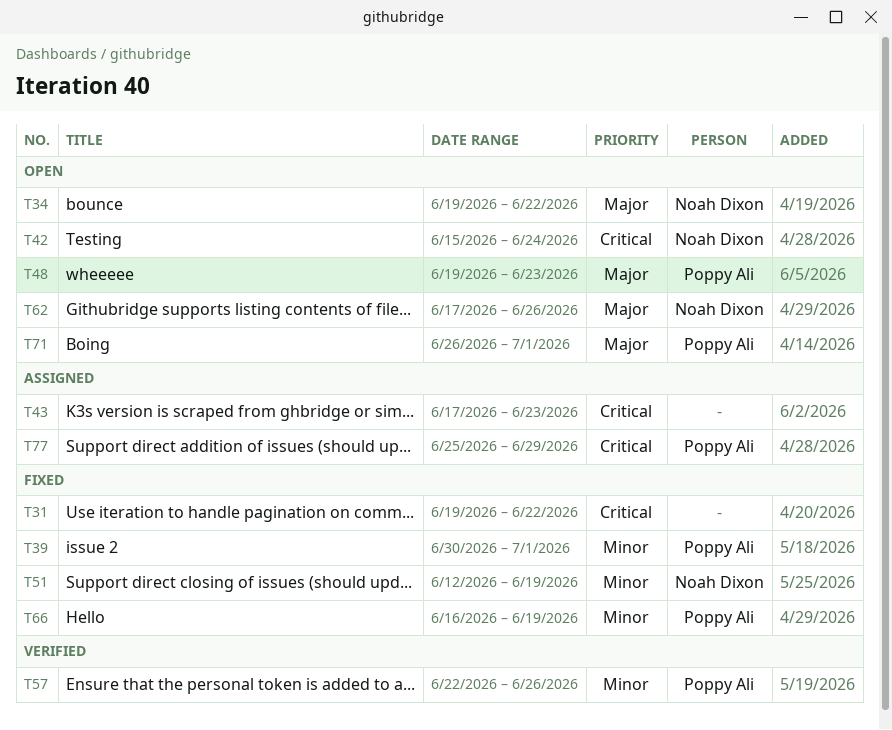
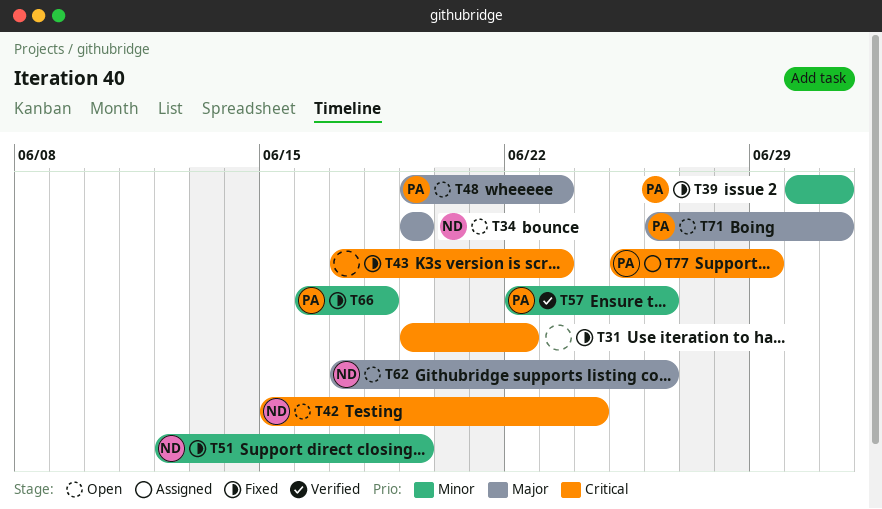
T34, due: Jun 22 -> Jun 19
T43, status: Assigned -> Fixed
T66, due: Jun 19 -> Jun 18

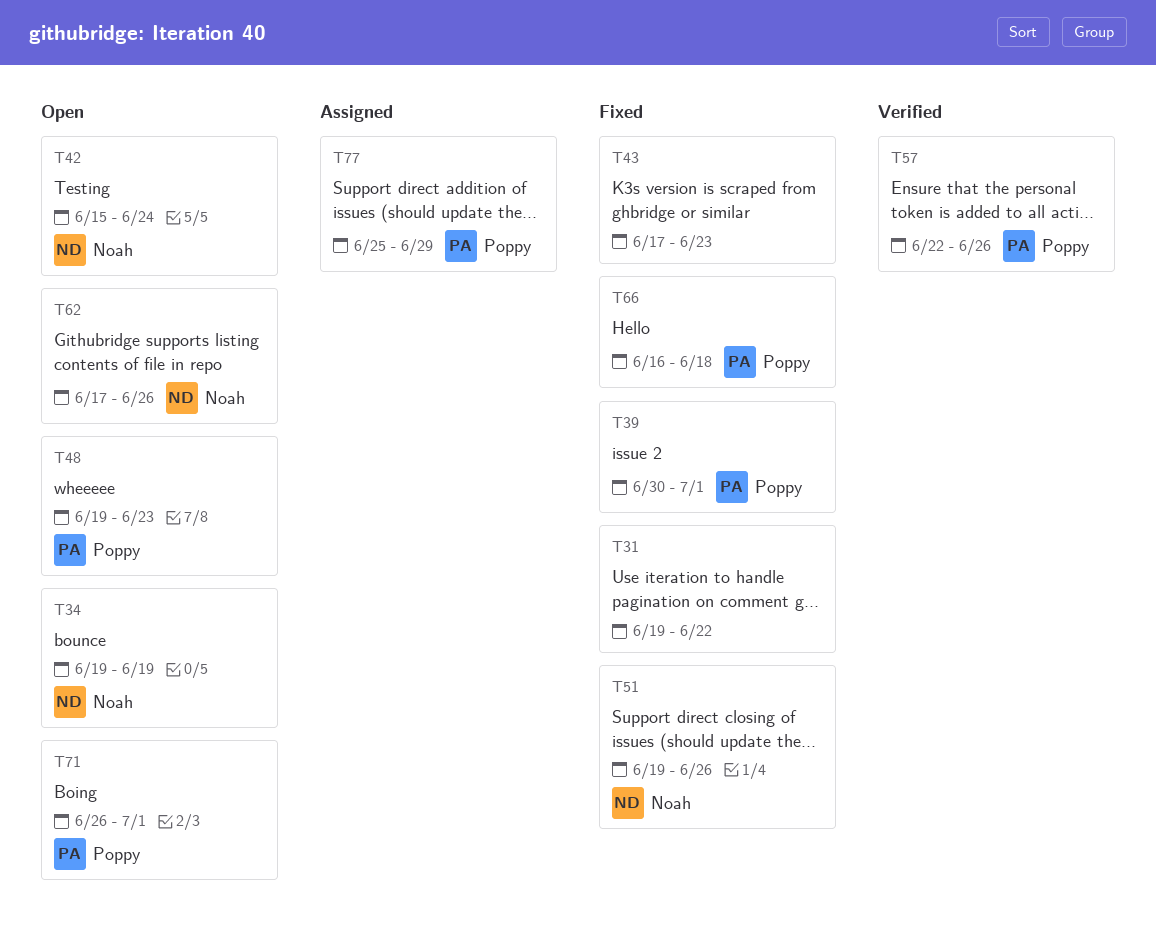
T51, start: Jun 12 -> Jun 19
T51, due: Jun 19 -> Jun 26

